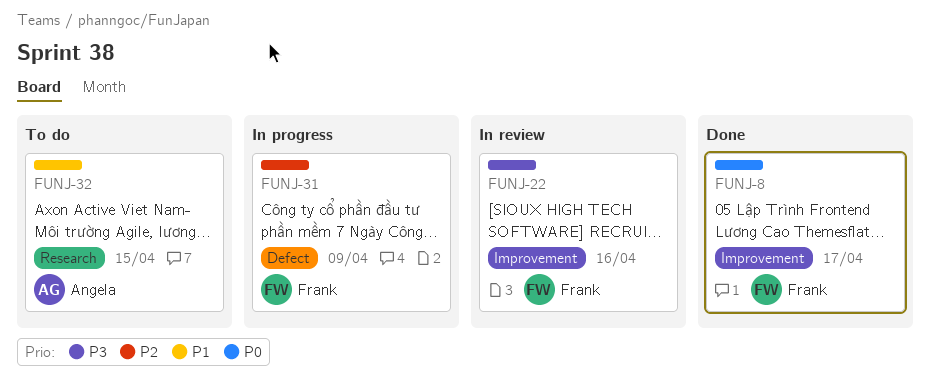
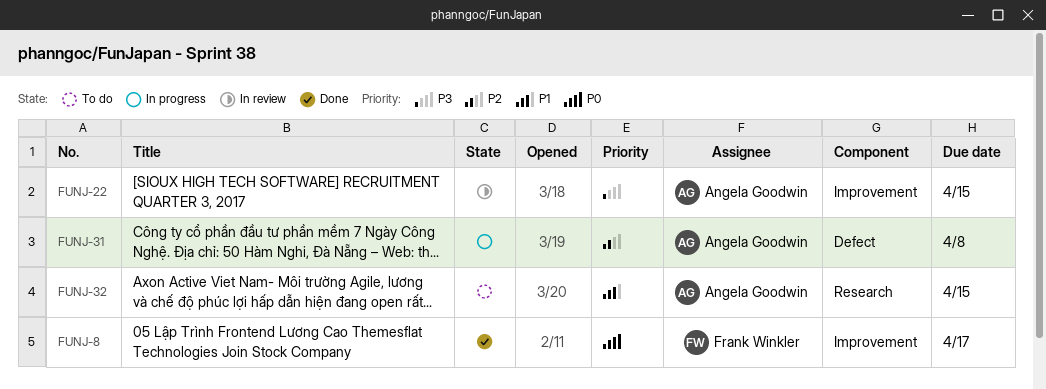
FUNJ-22, owner: Frank Winkler -> Angela Goodwin
FUNJ-22, due: Apr 16 -> Apr 15
FUNJ-31, owner: Frank Winkler -> Angela Goodwin
FUNJ-31, due: Apr 9 -> Apr 8

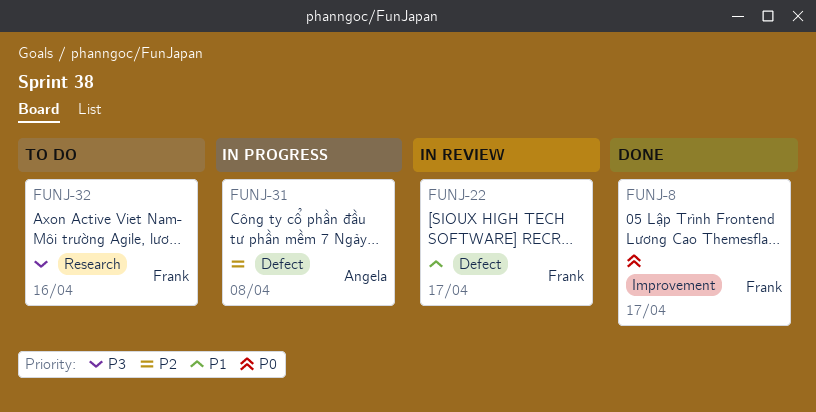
FUNJ-22, owner: Angela Goodwin -> Frank Winkler
FUNJ-22, priority: P3 -> P1
FUNJ-22, label: Improvement -> Defect
FUNJ-22, due: Apr 15 -> Apr 17
FUNJ-32, owner: Angela Goodwin -> Frank Winkler
FUNJ-32, priority: P1 -> P3
FUNJ-32, due: Apr 15 -> Apr 16

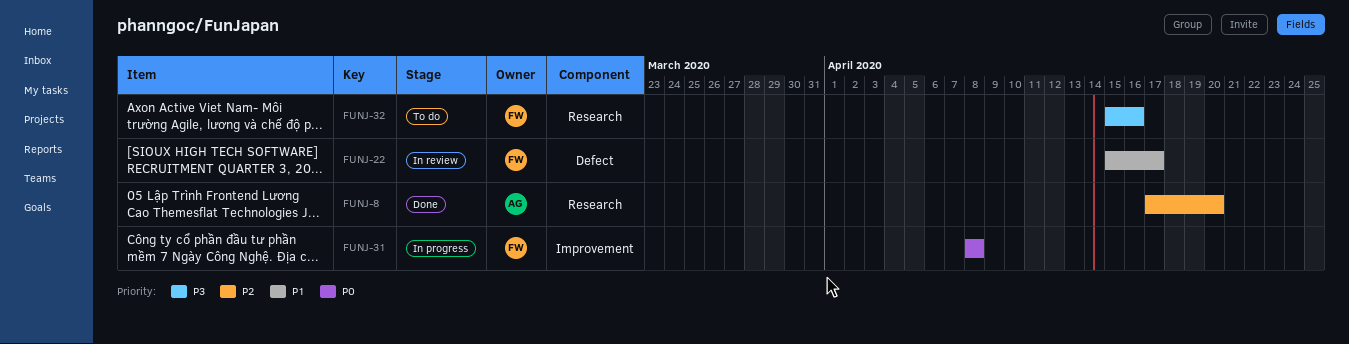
FUNJ-8, owner: Frank -> Angela
FUNJ-8, priority: P0 -> P2
FUNJ-8, label: Improvement -> Research
FUNJ-8, due: Apr 17 -> Apr 20
FUNJ-31, owner: Angela -> Frank
FUNJ-31, priority: P2 -> P0
FUNJ-31, label: Defect -> Improvement

